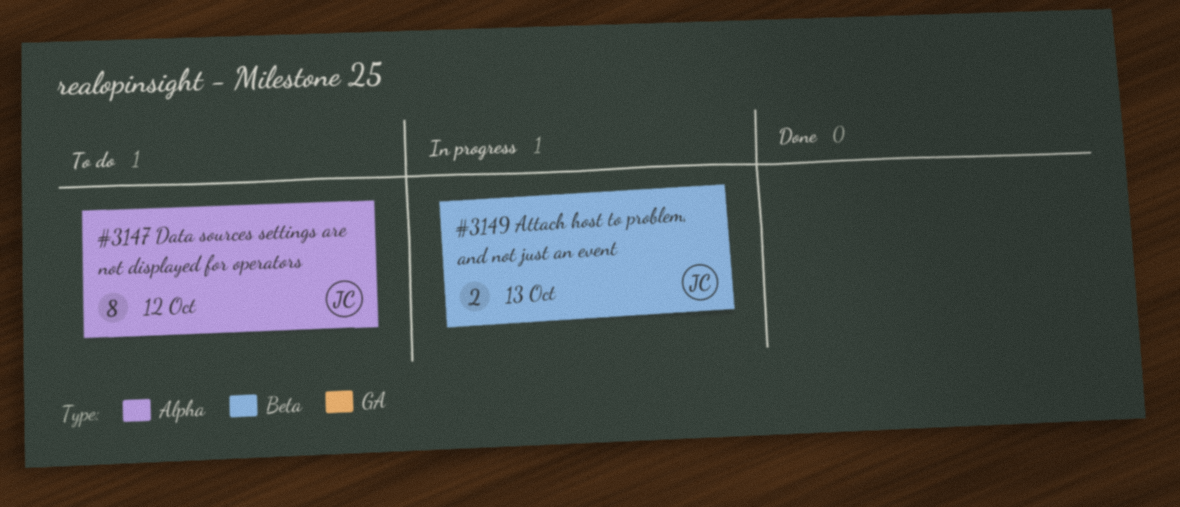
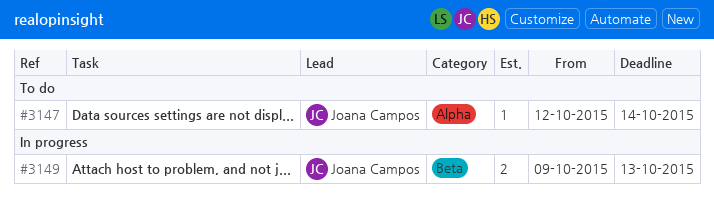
#3147, estimate: 8 -> 1
#3147, due: Oct 12 -> Oct 14

